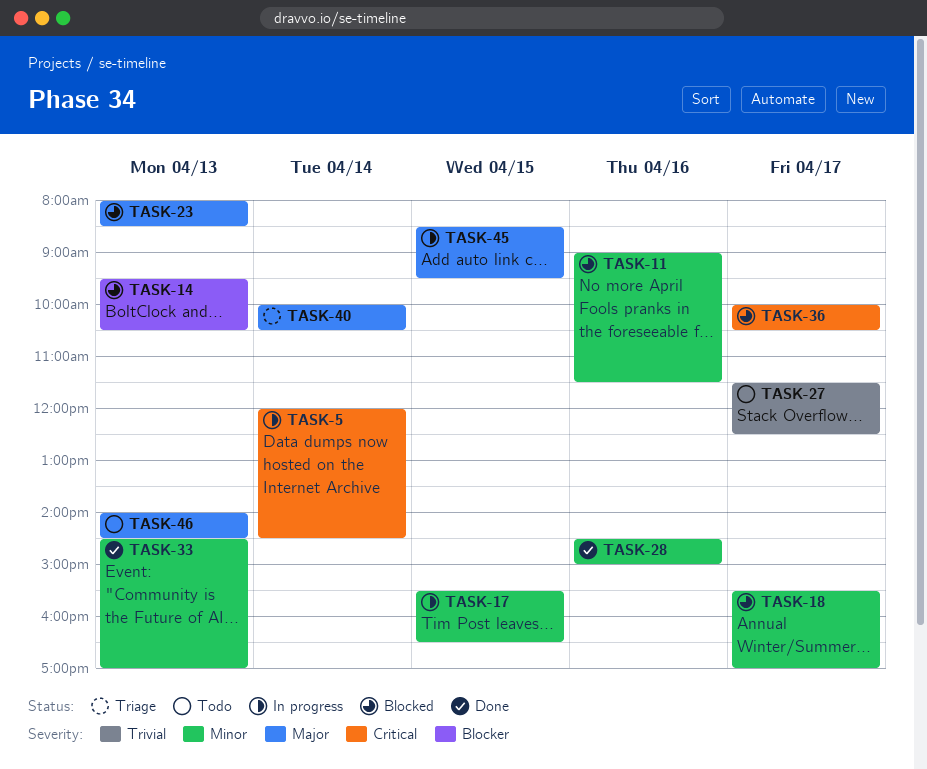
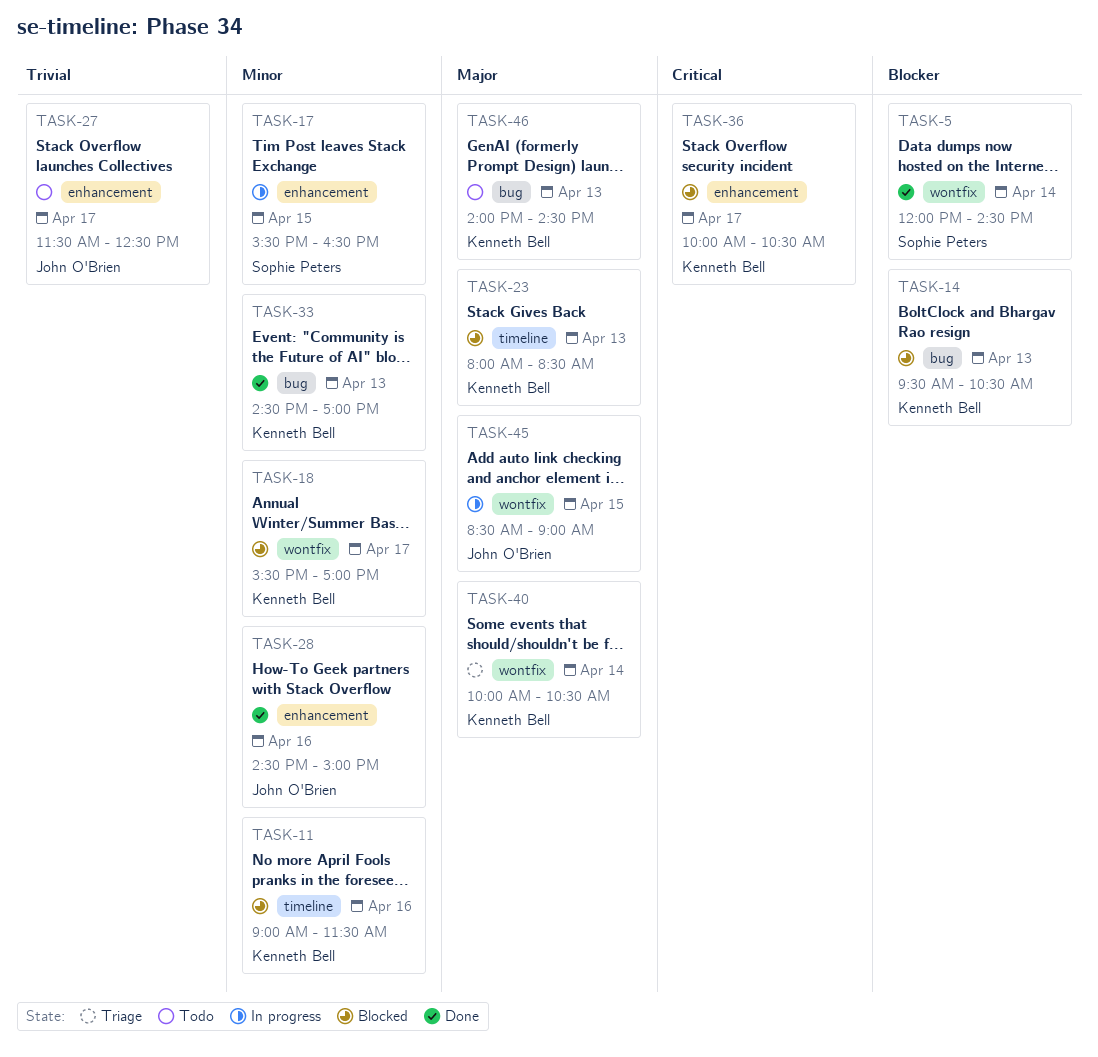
TASK-5, status: In progress -> Done
TASK-5, priority: Critical -> Blocker
TASK-45, ends: 09:30 -> 09:00

